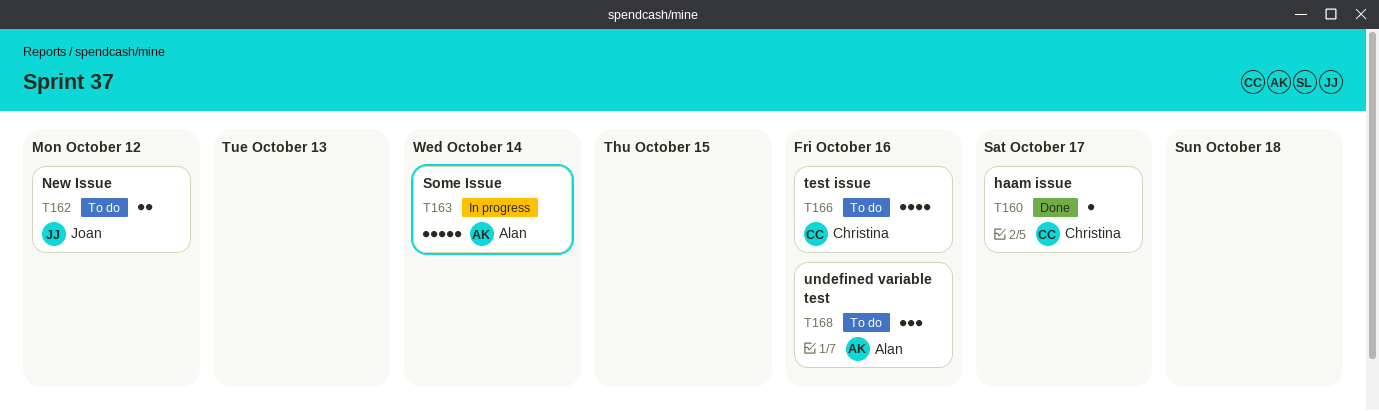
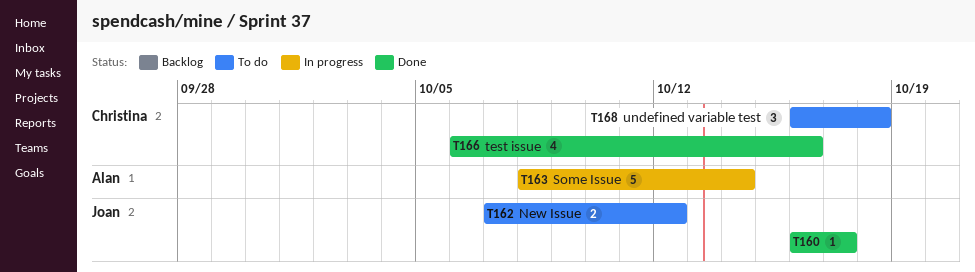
T160, owner: Christina -> Joan
T166, status: To do -> Done
T168, owner: Alan -> Christina
T168, due: Oct 16 -> Oct 18

